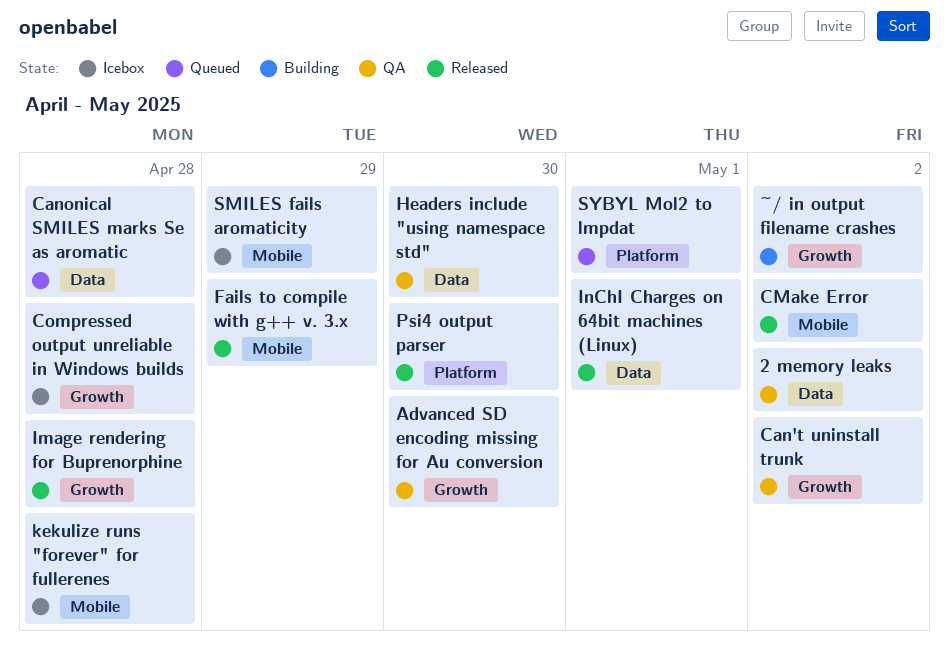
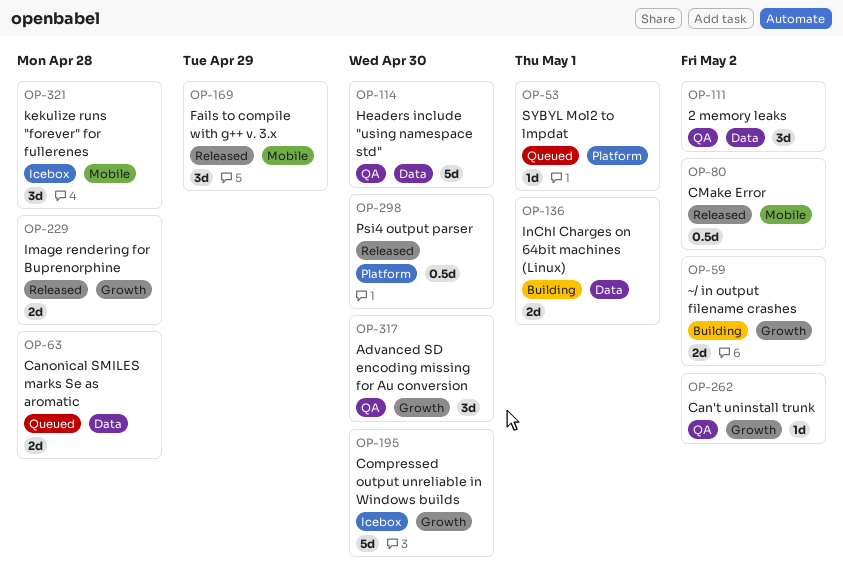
Compressed output unreliable in Windows builds, due: Apr 28 -> Apr 30
InChI Charges on 64bit machines (Linux), status: Released -> Building
SMILES fails aromaticity: present -> none

